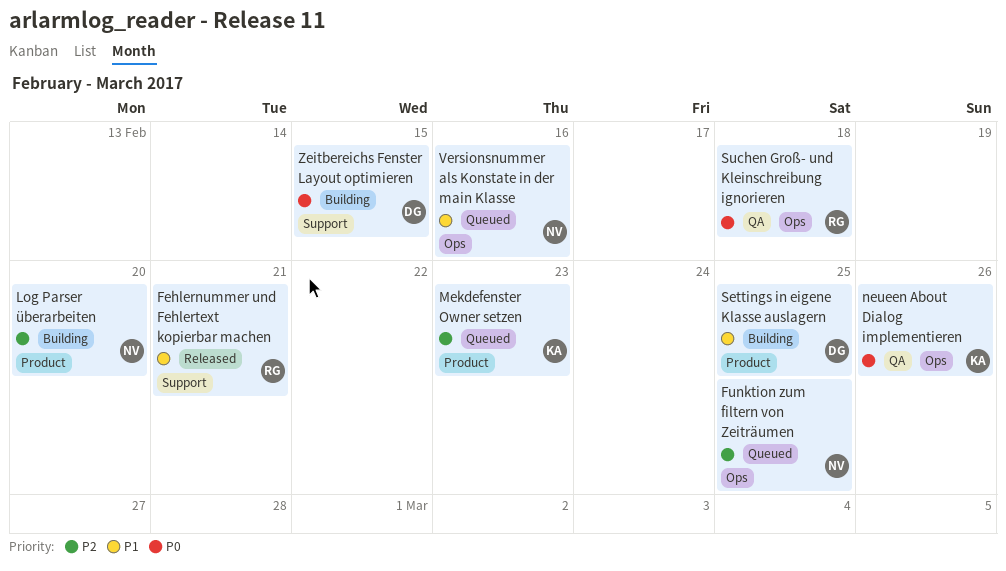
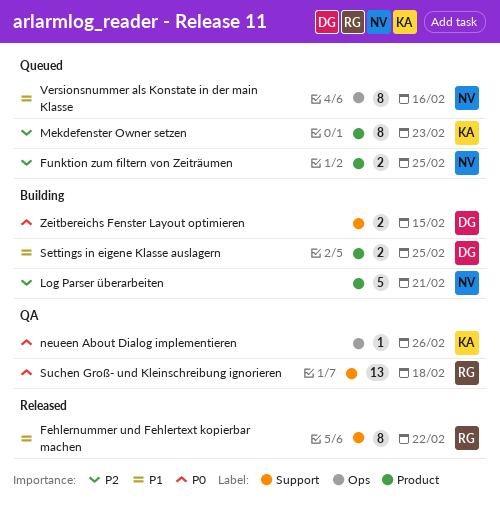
Fehlernummer und Fehlertext kopierbar machen, due: Feb 21 -> Feb 22
Funktion zum filtern von Zeiträumen, label: Ops -> Product
Log Parser überarbeiten, due: Feb 20 -> Feb 21
Suchen Groß- und Kleinschreibung ignorieren, label: Ops -> Support

